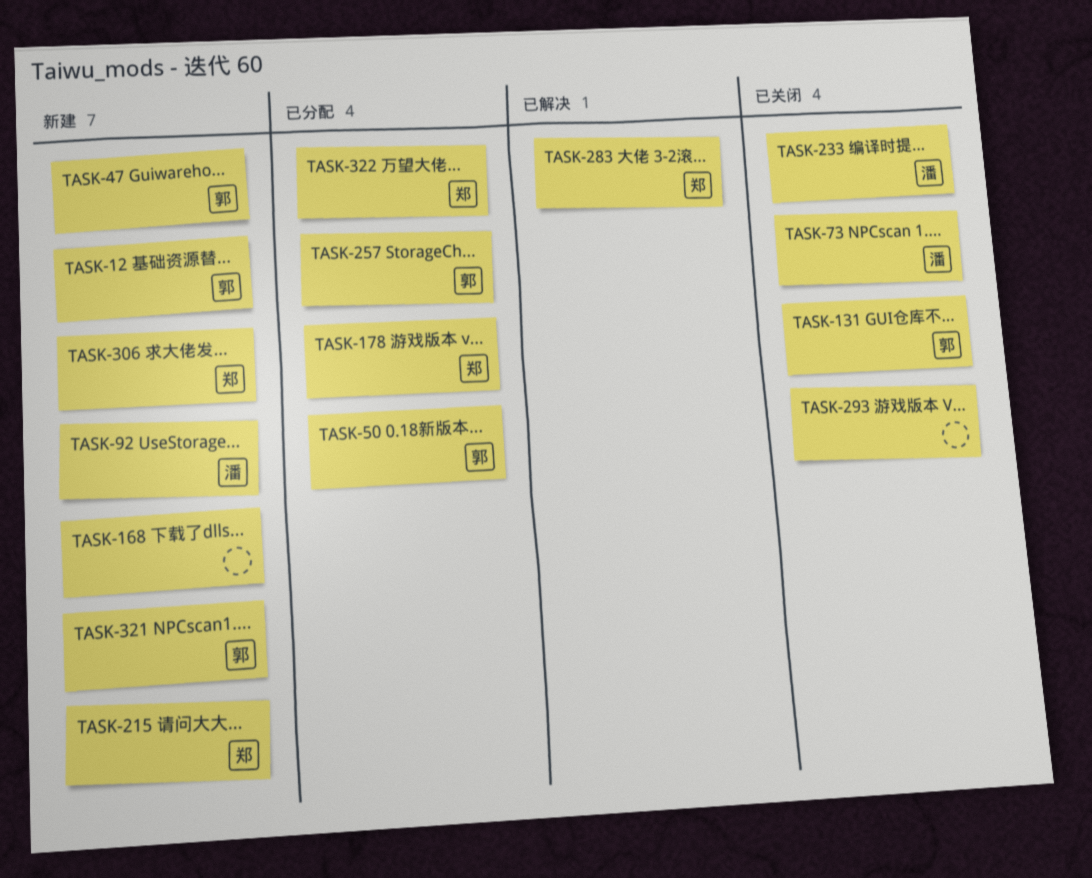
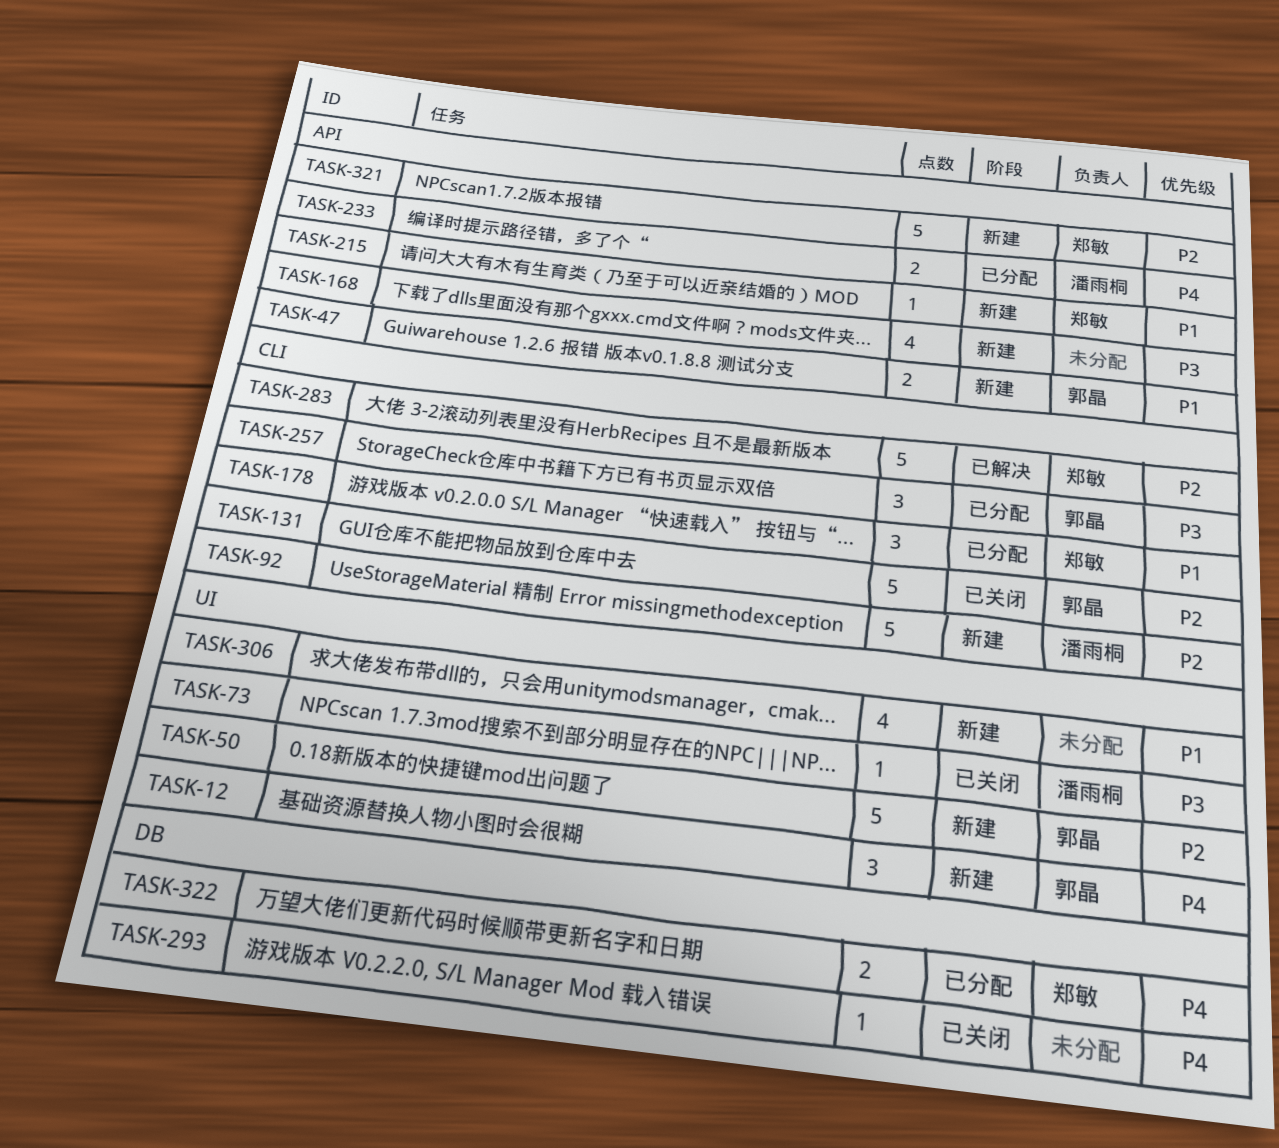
TASK-50, status: 已分配 -> 新建
TASK-233, status: 已关闭 -> 已分配
TASK-306, owner: 郑敏 -> none
TASK-321, owner: 郭晶 -> 郑敏

